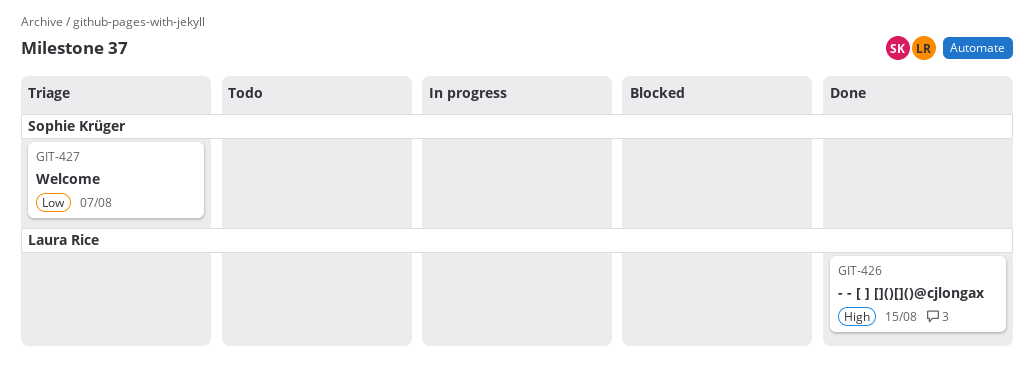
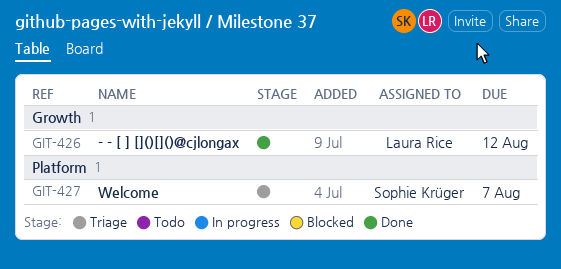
GIT-426, due: Aug 15 -> Aug 12

